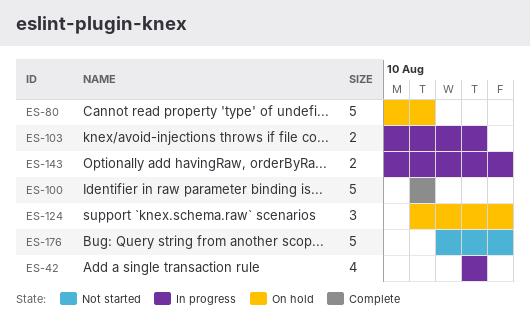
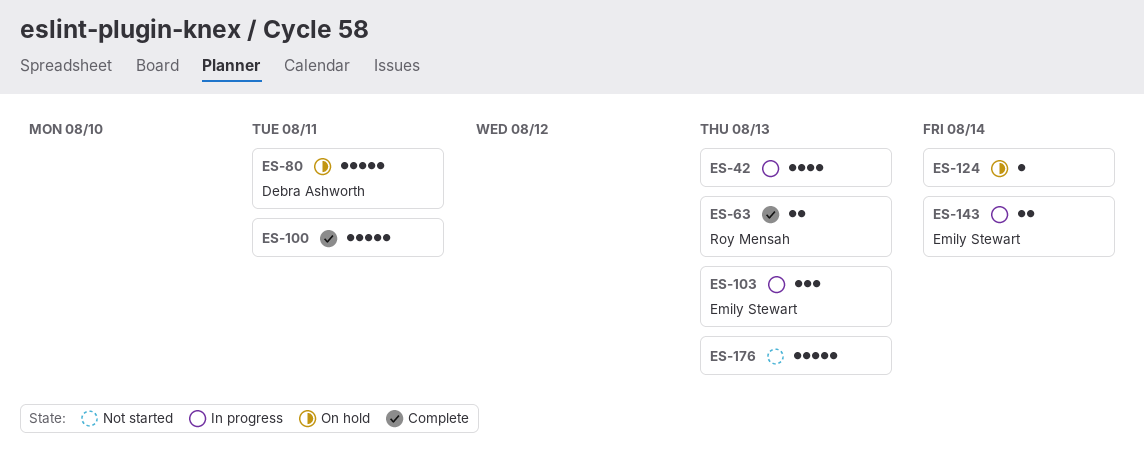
ES-63: none -> present
ES-103, estimate: 2 -> 3
ES-124, estimate: 3 -> 1
ES-176, due: Aug 14 -> Aug 13

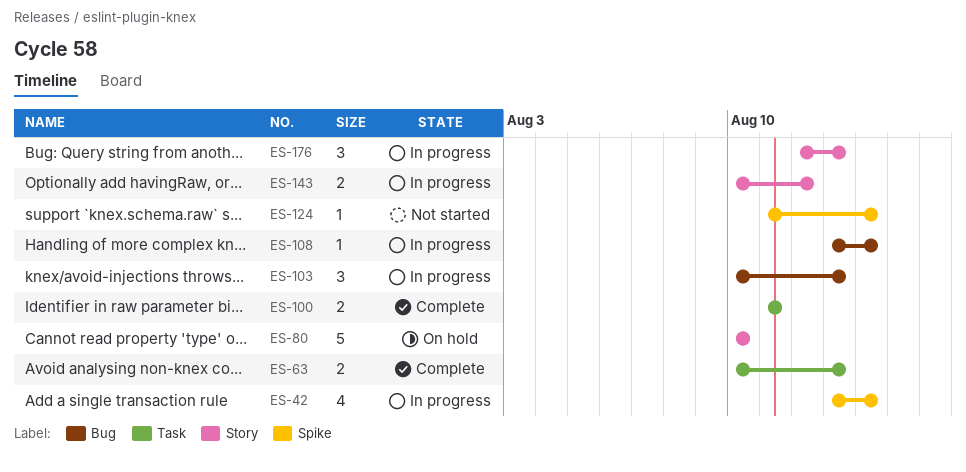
ES-42, due: Aug 13 -> Aug 14
ES-80, due: Aug 11 -> Aug 10
ES-100, estimate: 5 -> 2
ES-108: none -> present
ES-124, status: On hold -> Not started
ES-143, due: Aug 14 -> Aug 12
ES-176, status: Not started -> In progress
ES-176, estimate: 5 -> 3

